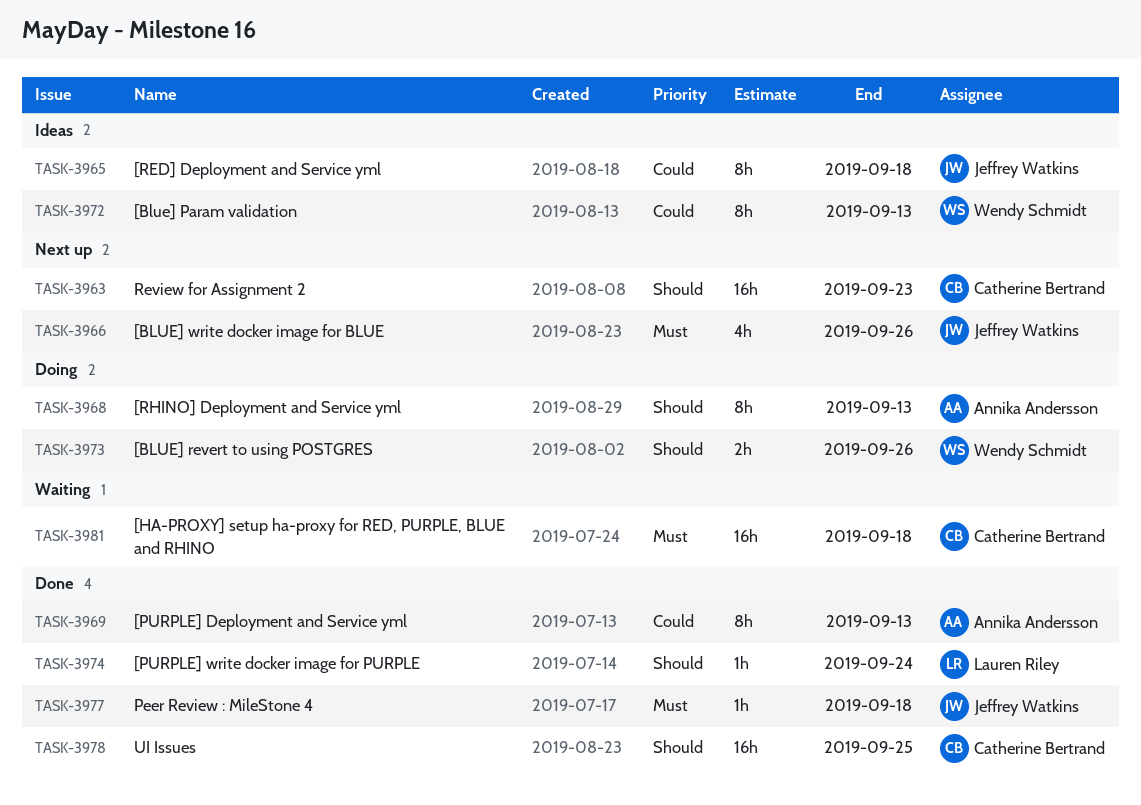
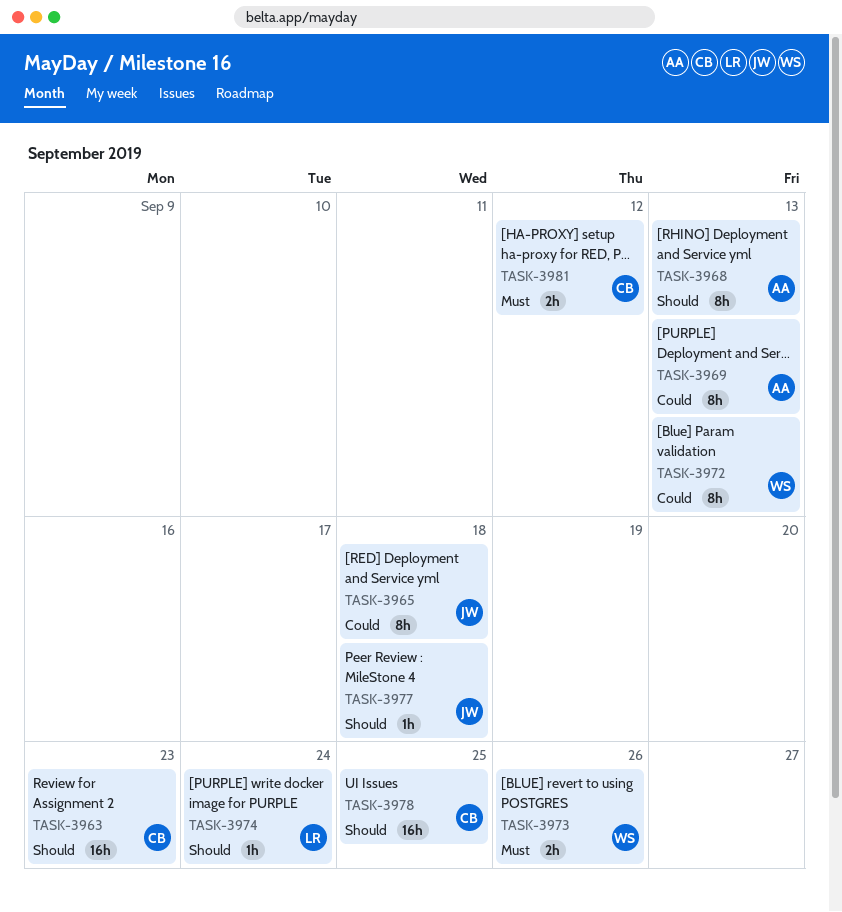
TASK-3966: present -> none
TASK-3973, priority: Should -> Must
TASK-3977, priority: Must -> Should
TASK-3981, estimate: 16h -> 2h
TASK-3981, due: Sep 18 -> Sep 12

